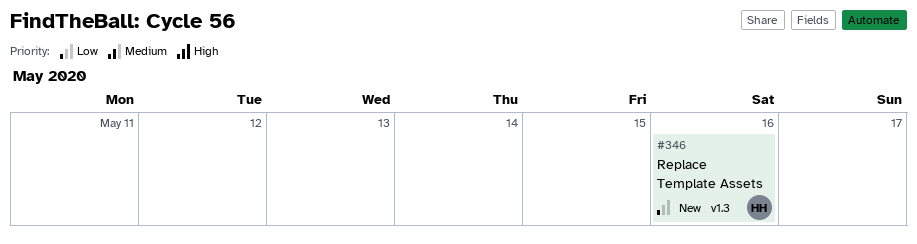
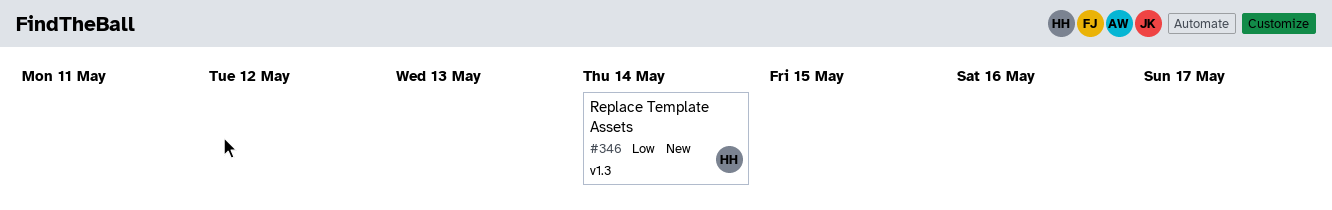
#346, due: May 16 -> May 14

